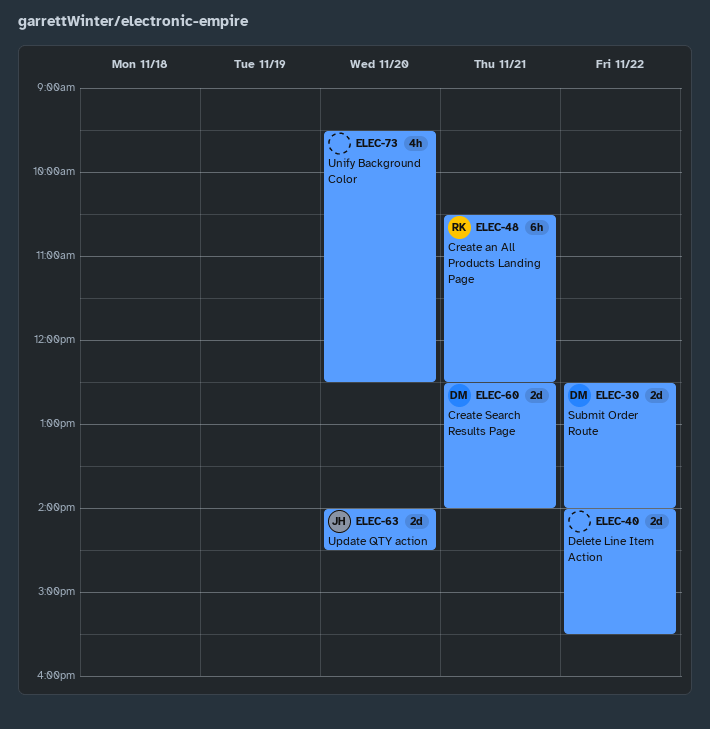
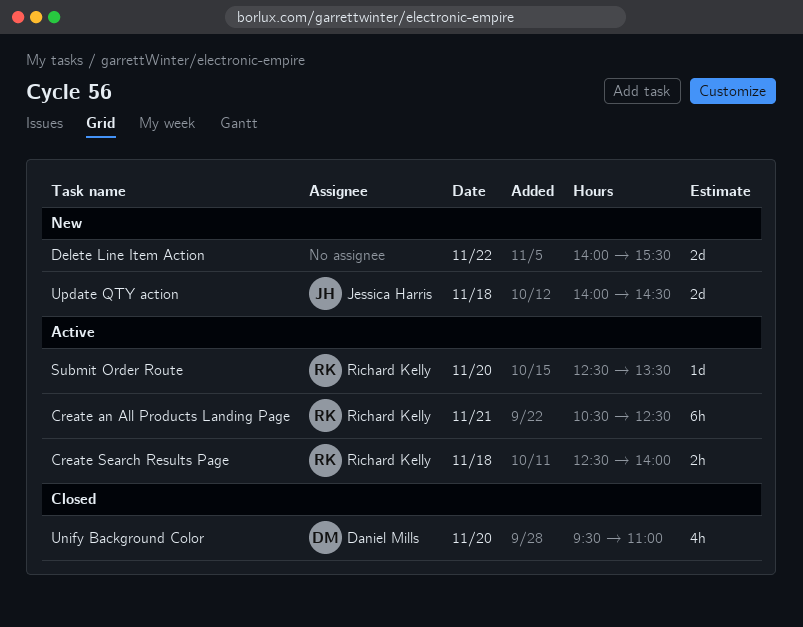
Create Search Results Page, owner: Daniel Mills -> Richard Kelly
Create Search Results Page, estimate: 2d -> 2h
Create Search Results Page, day: Nov 21 -> Nov 18
Submit Order Route, owner: Daniel Mills -> Richard Kelly
Submit Order Route, estimate: 2d -> 1d
Submit Order Route, day: Nov 22 -> Nov 20
Submit Order Route, ends: 14:00 -> 13:30
Unify Background Color, owner: none -> Daniel Mills
Unify Background Color, ends: 12:30 -> 11:00
Update QTY action, day: Nov 20 -> Nov 18

